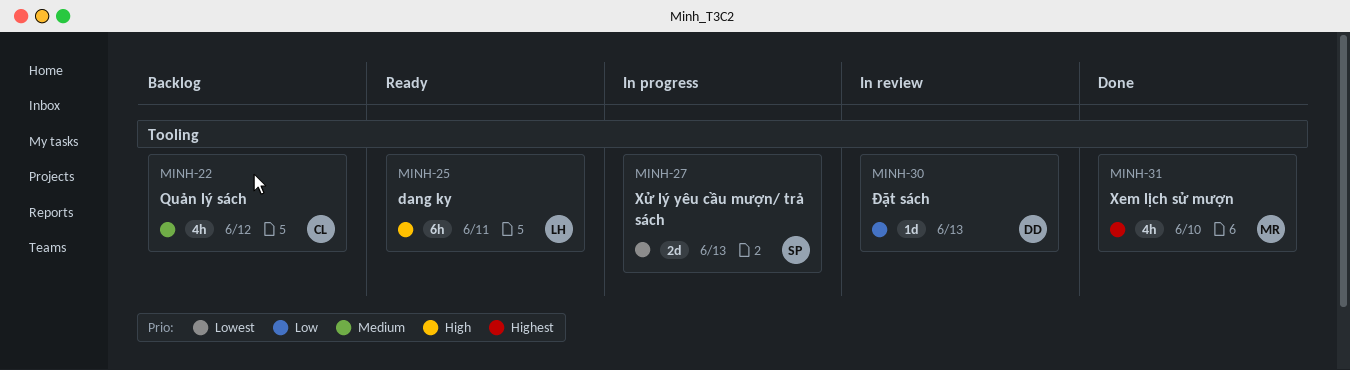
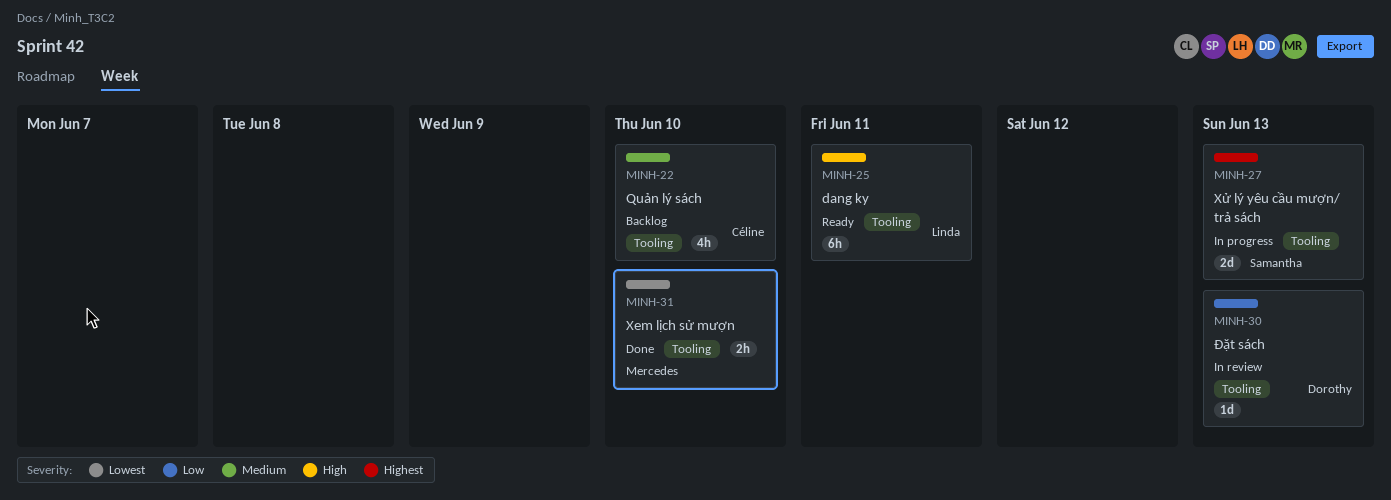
MINH-22, due: Jun 12 -> Jun 10
MINH-27, priority: Lowest -> Highest
MINH-31, priority: Highest -> Lowest
MINH-31, estimate: 4h -> 2h

